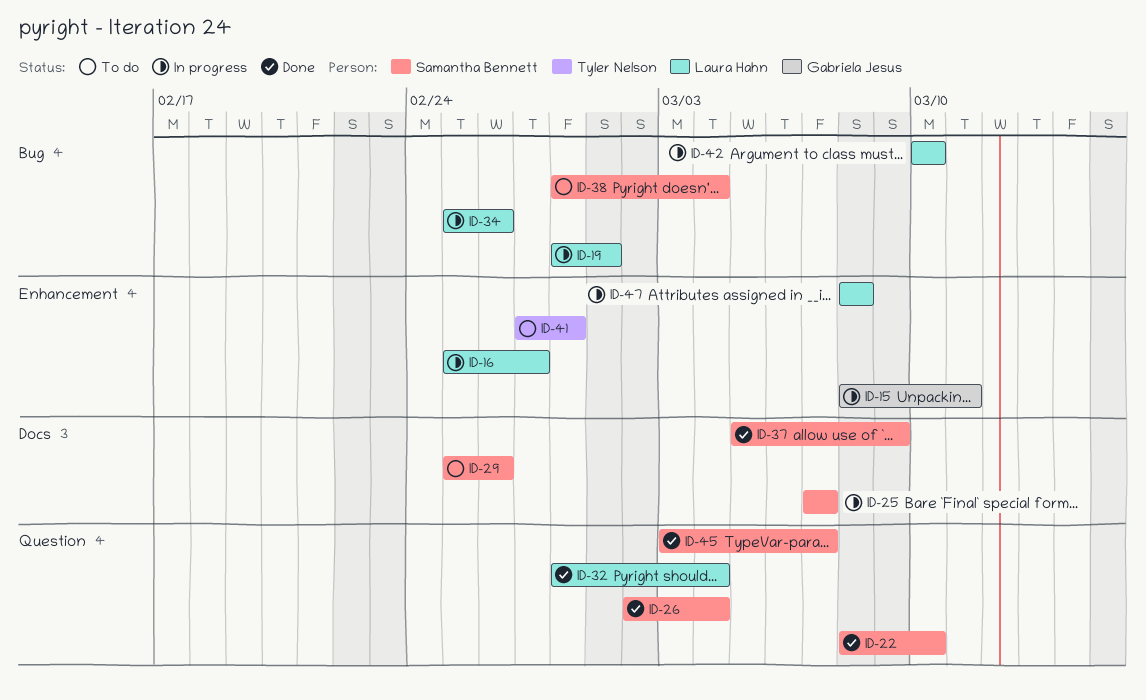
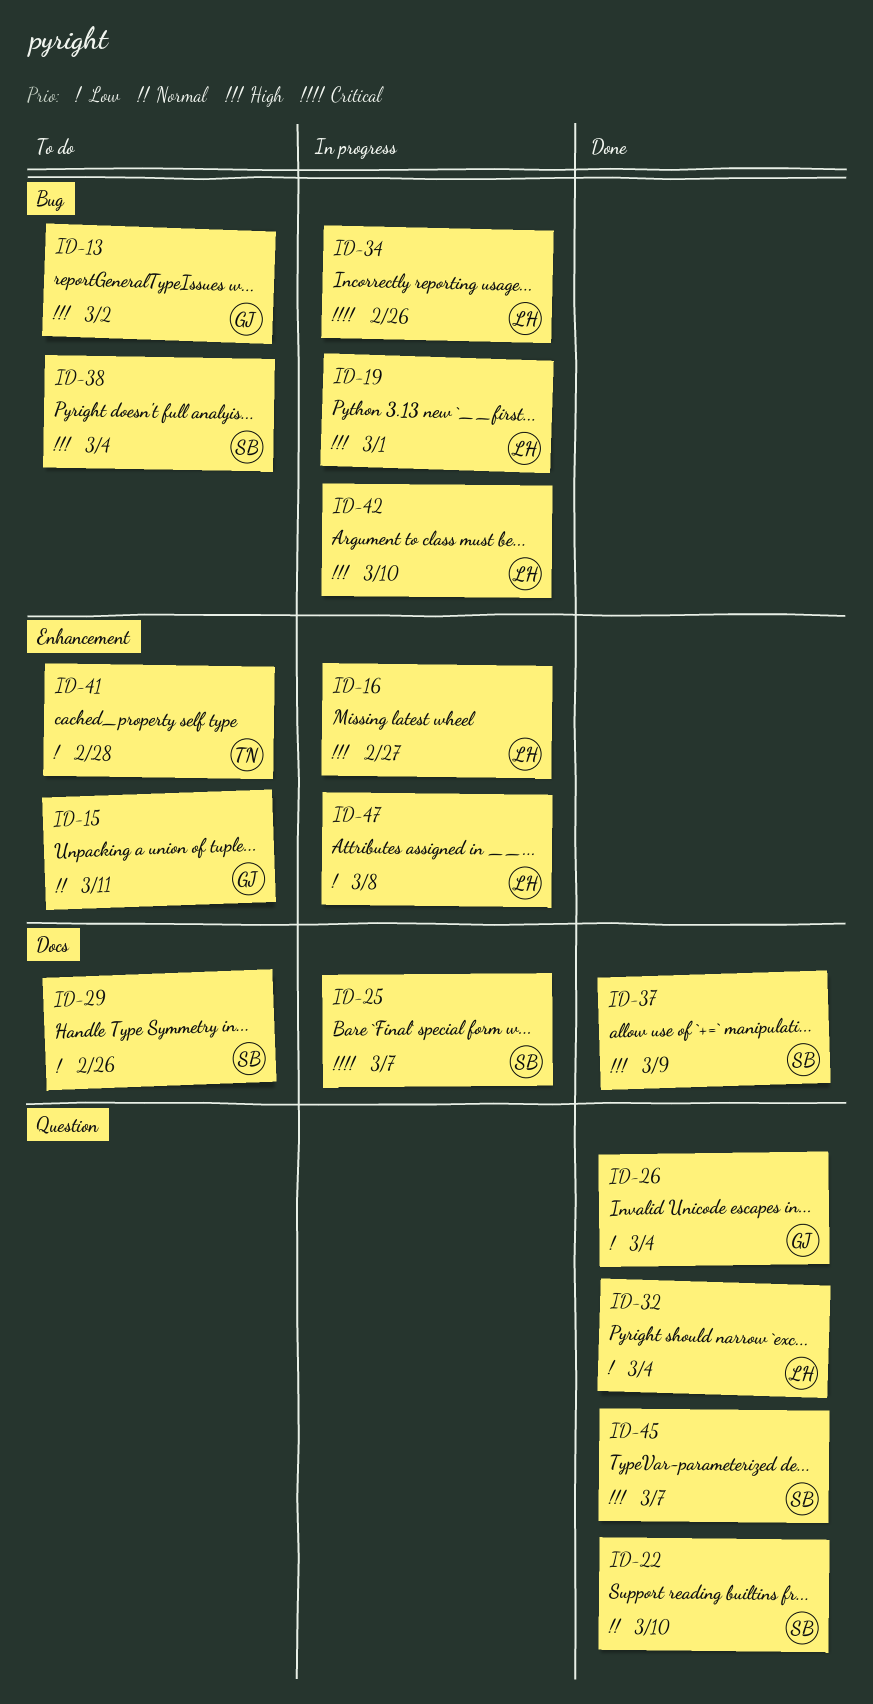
ID-13: none -> present
ID-15, status: In progress -> To do
ID-26, owner: Samantha Bennett -> Gabriela Jesus

